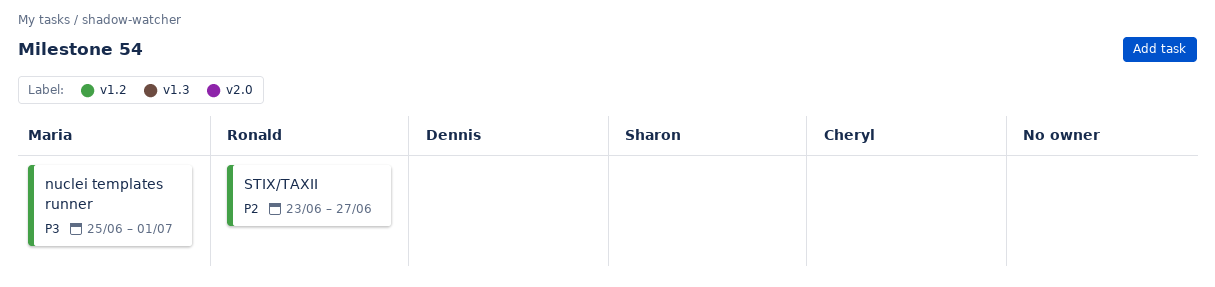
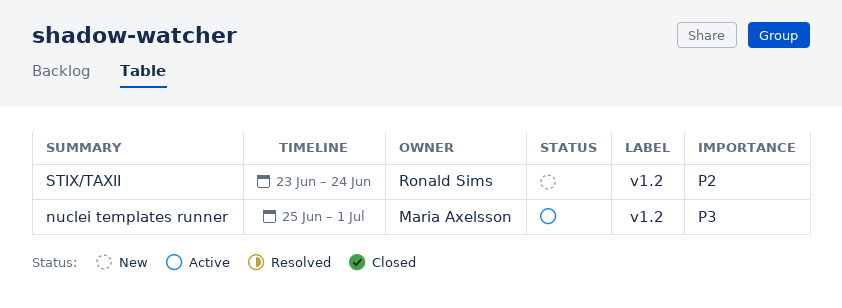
STIX/TAXII, due: Jun 27 -> Jun 24

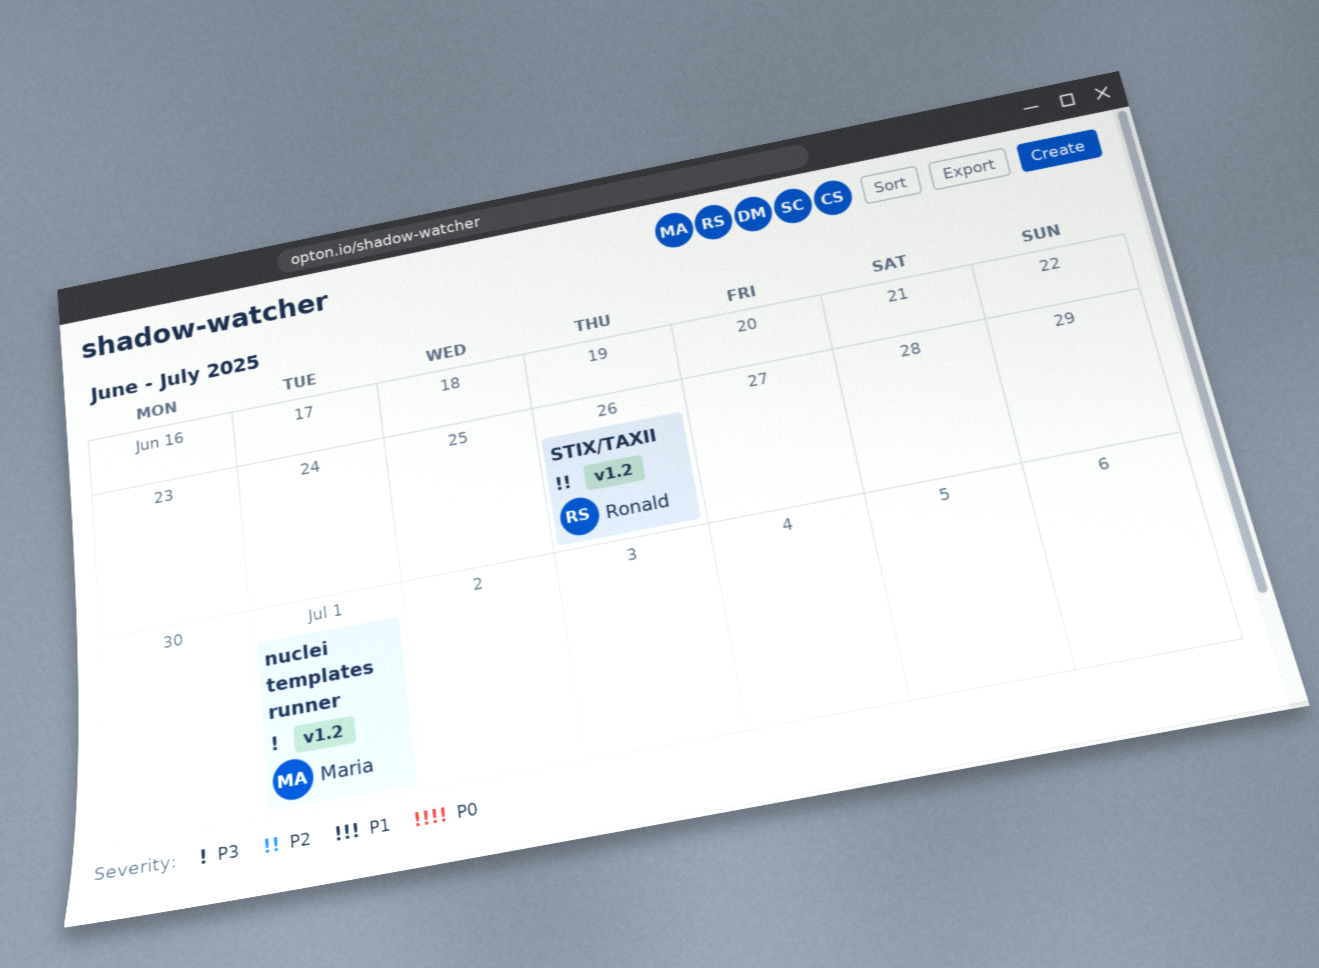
STIX/TAXII, due: Jun 24 -> Jun 26

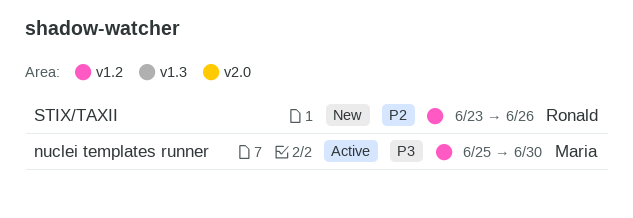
nuclei templates runner, due: Jul 1 -> Jun 30

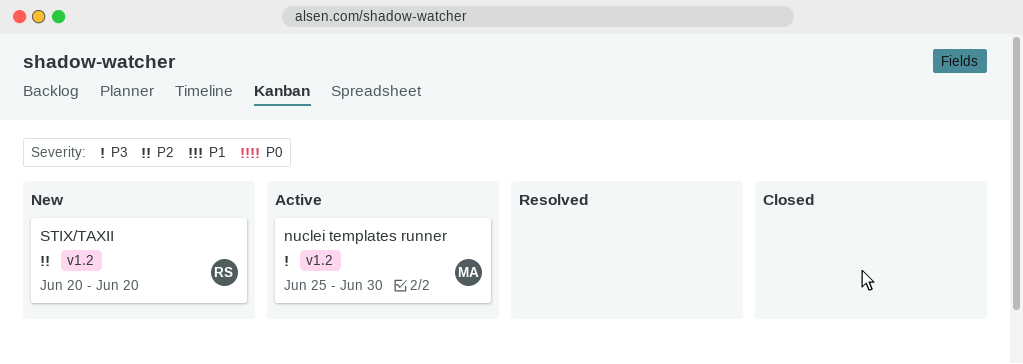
STIX/TAXII, start: Jun 23 -> Jun 20
STIX/TAXII, due: Jun 26 -> Jun 20

